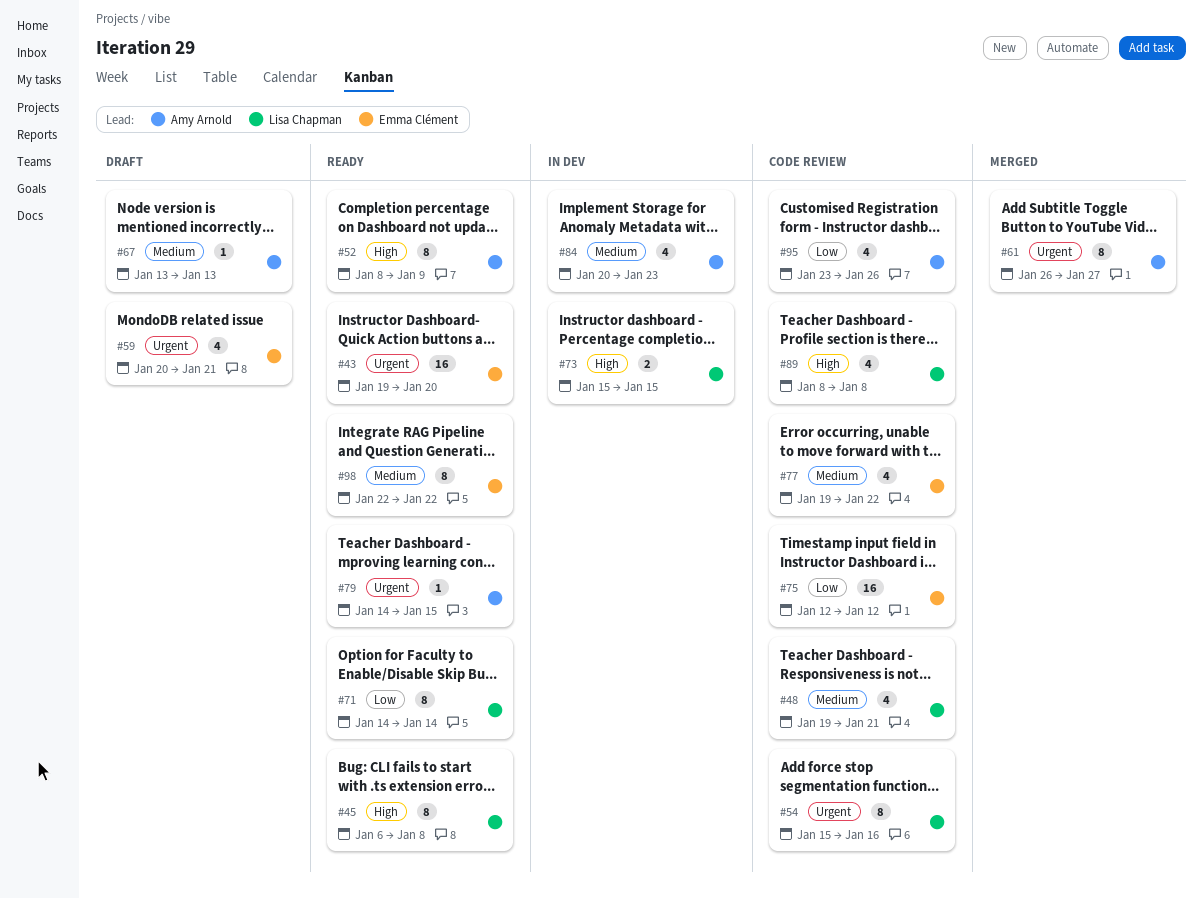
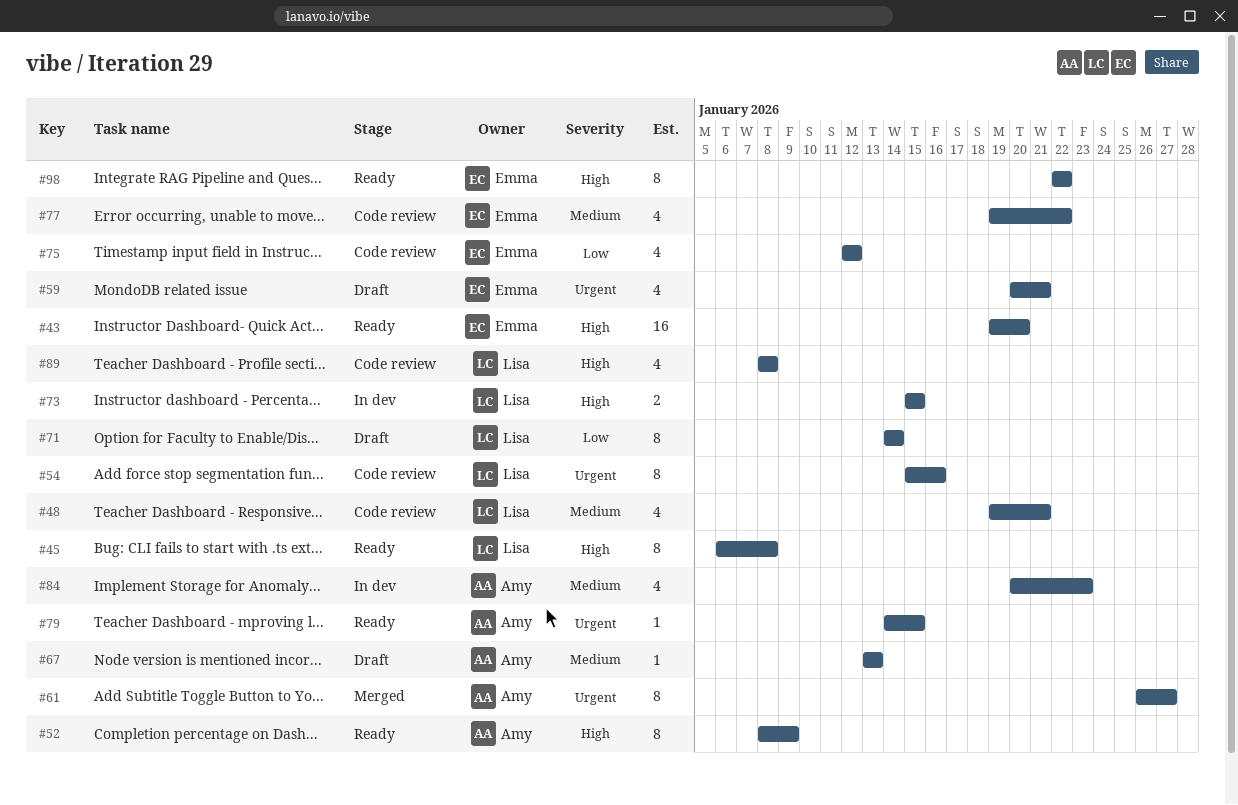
#43, priority: Urgent -> High
#71, status: Ready -> Draft
#75, estimate: 16 -> 4
#95: present -> none
#98, priority: Medium -> High

